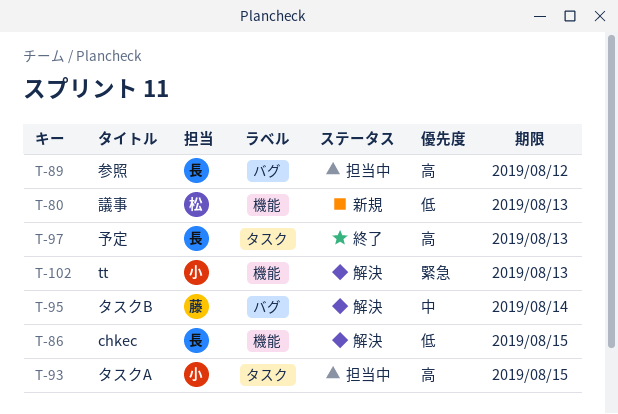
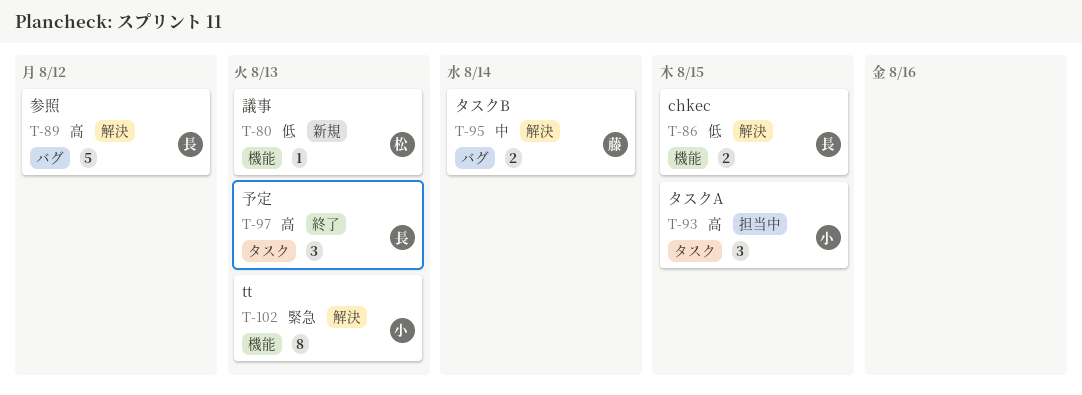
T-89, status: 担当中 -> 解決

